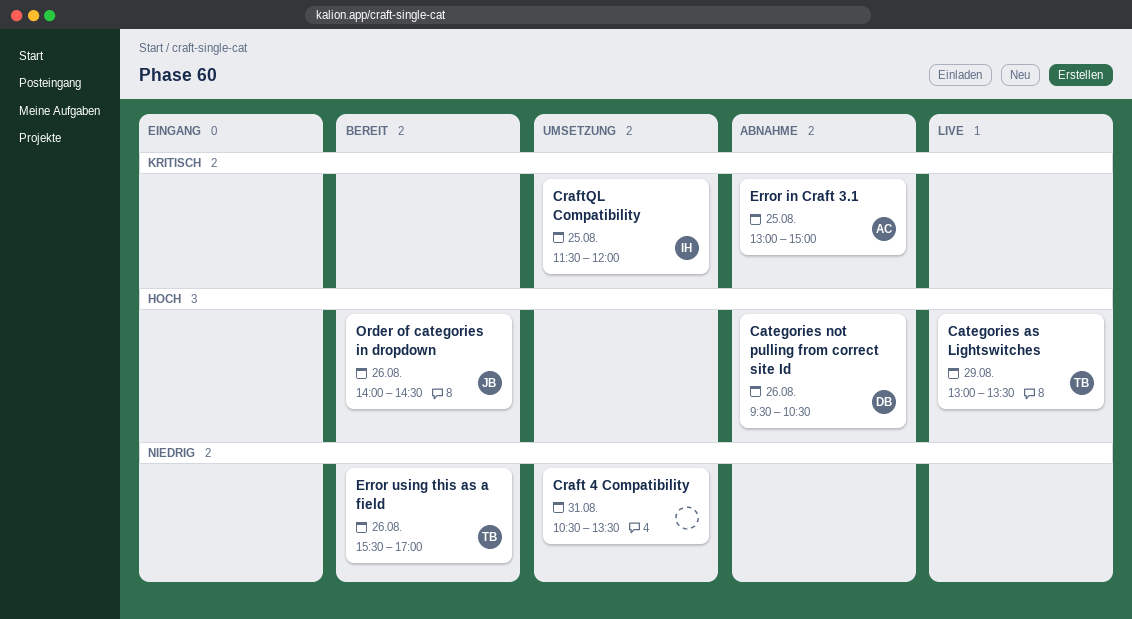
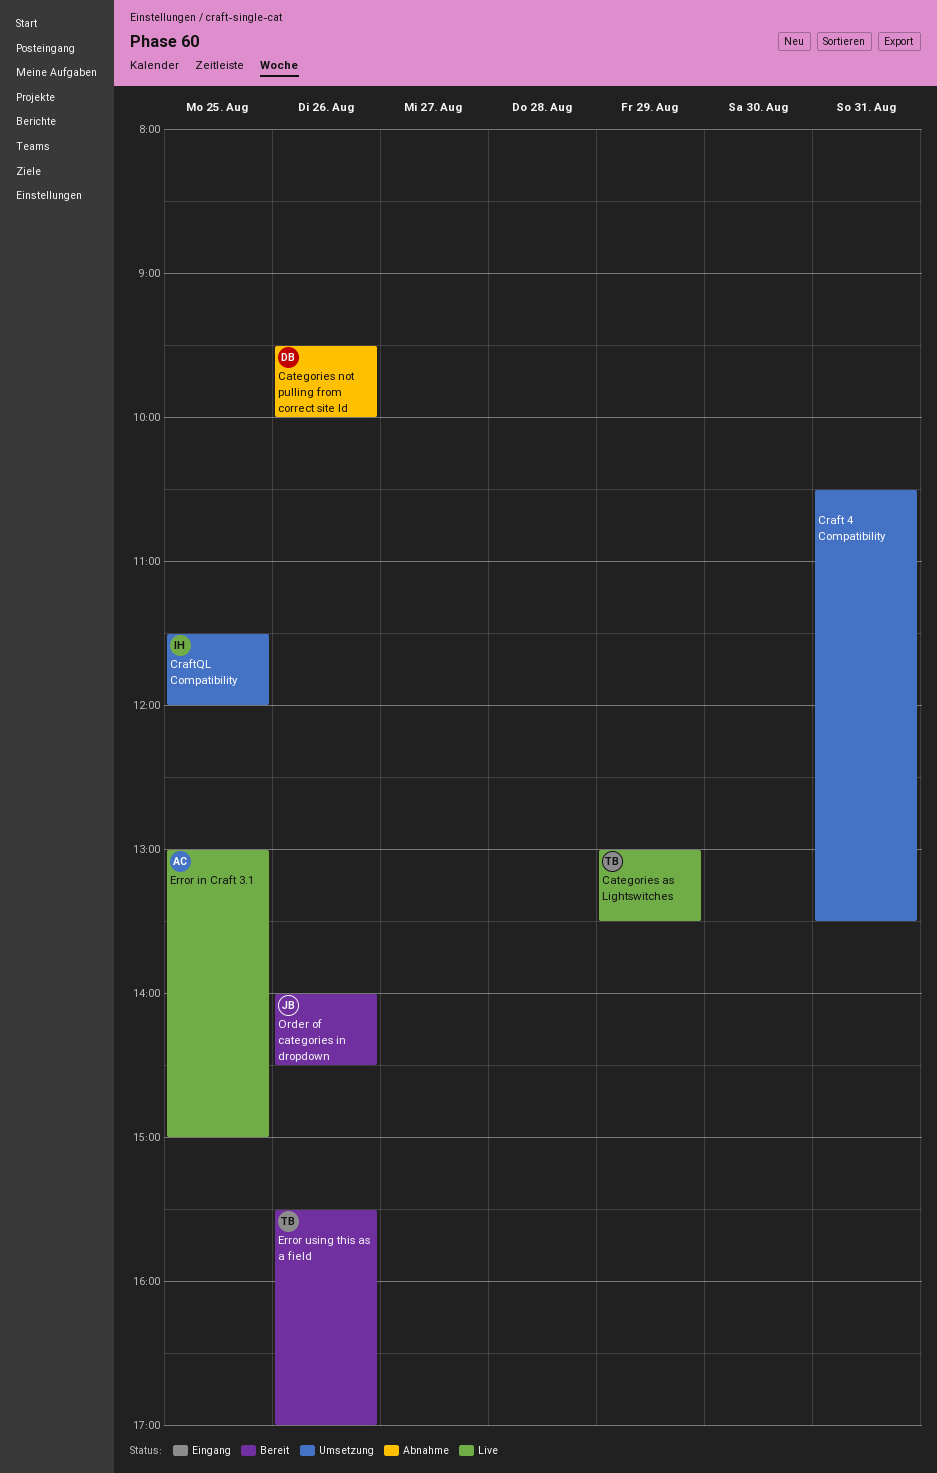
Categories not pulling from correct site Id, ends: 10:30 -> 10:00
Error in Craft 3.1, status: Abnahme -> Live

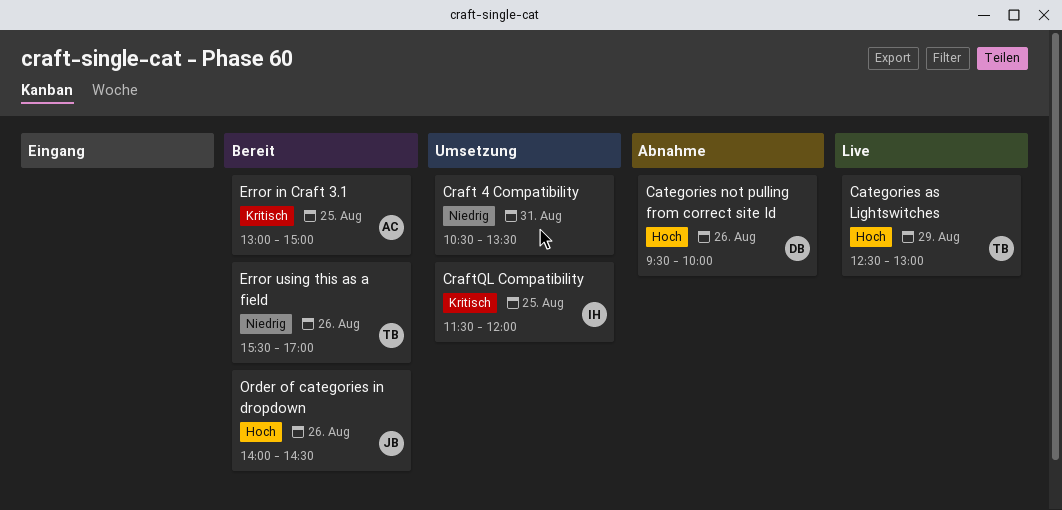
Categories as Lightswitches, begins: 13:00 -> 12:30
Categories as Lightswitches, ends: 13:30 -> 13:00
Error in Craft 3.1, status: Live -> Bereit

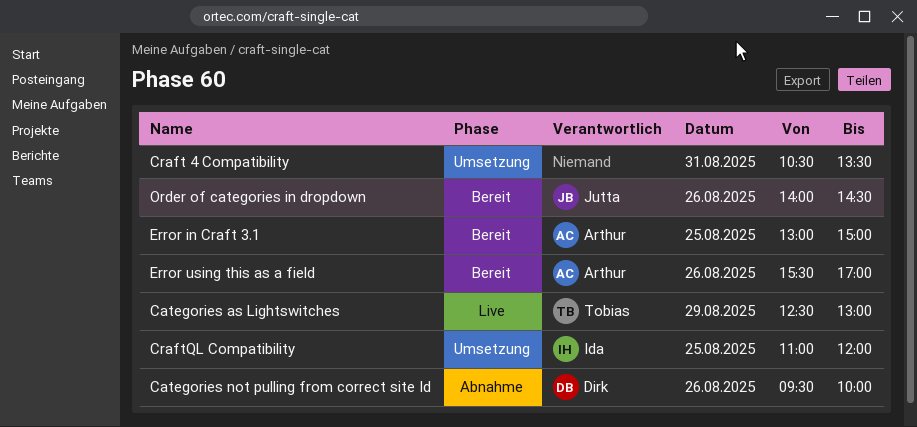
CraftQL Compatibility, begins: 11:30 -> 11:00
Error using this as a field, owner: Tobias -> Arthur

